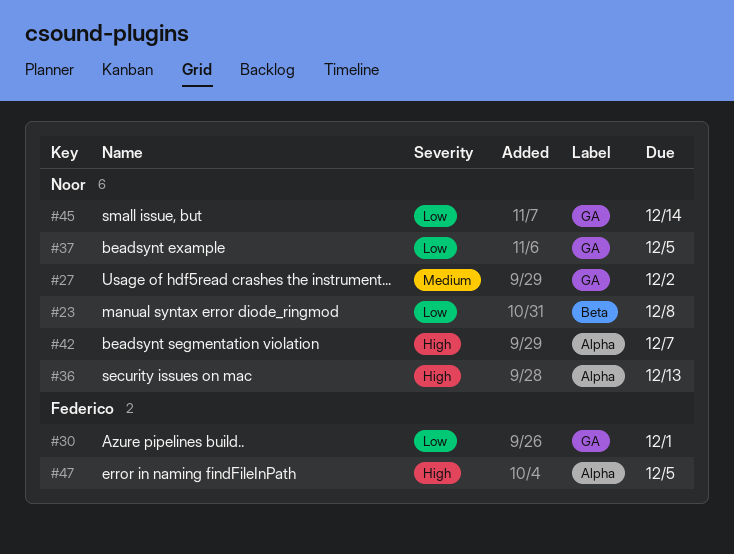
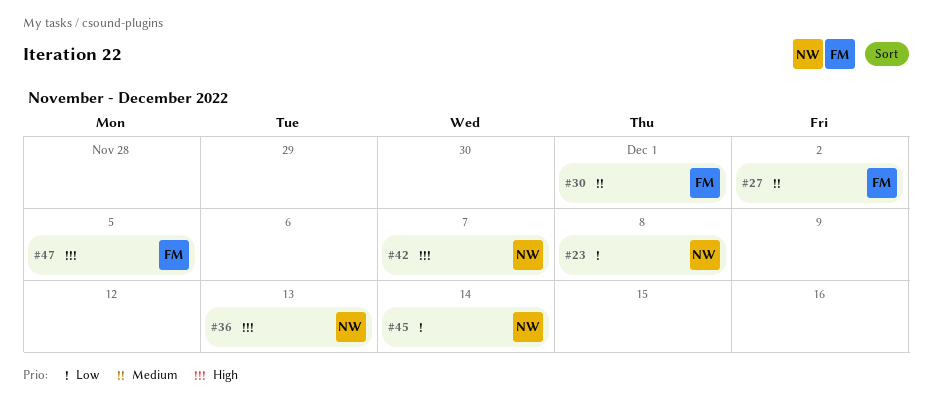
#27, owner: Noor -> Federico
#30, priority: Low -> Medium
#37: present -> none

